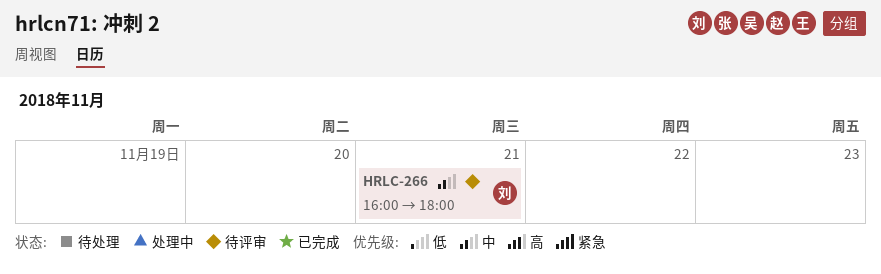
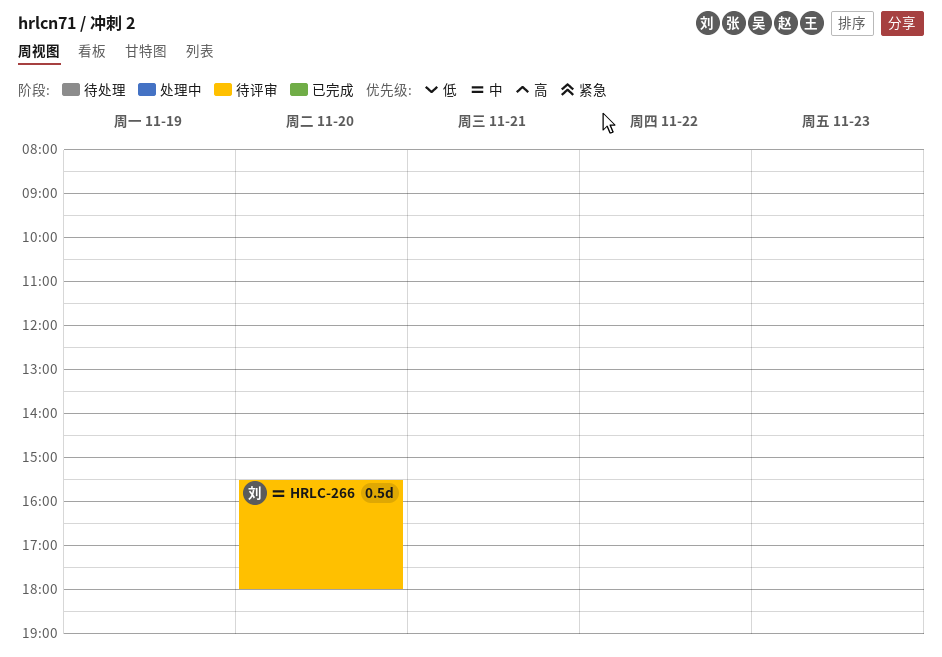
HRLC-266, day: Nov 21 -> Nov 20
HRLC-266, begins: 16:00 -> 15:30

